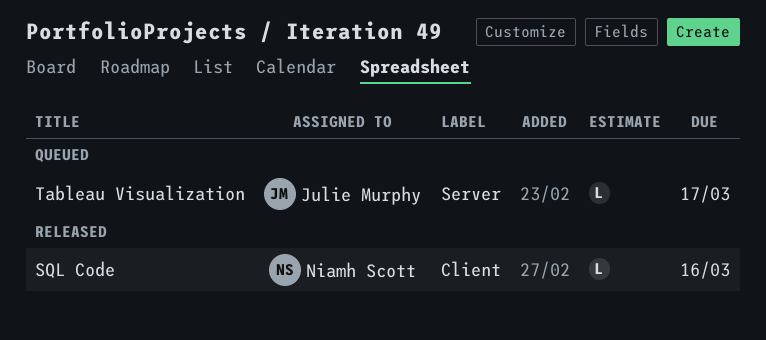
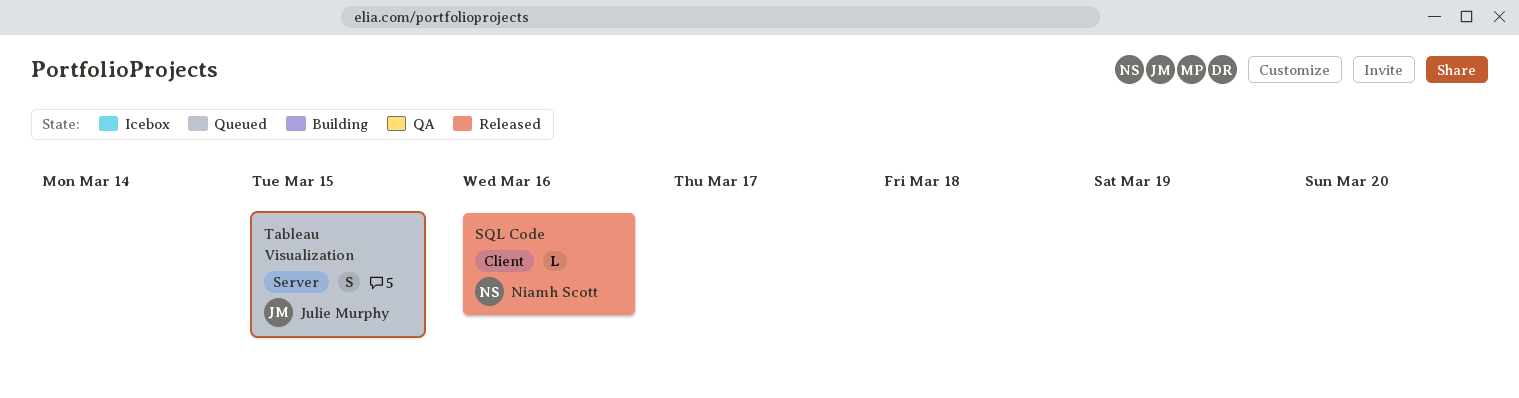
Tableau Visualization, estimate: L -> S
Tableau Visualization, due: Mar 17 -> Mar 15

